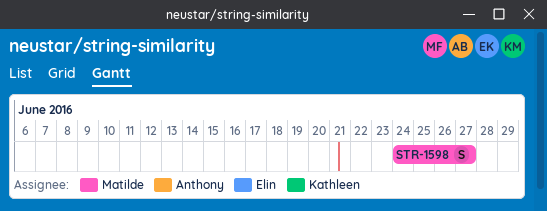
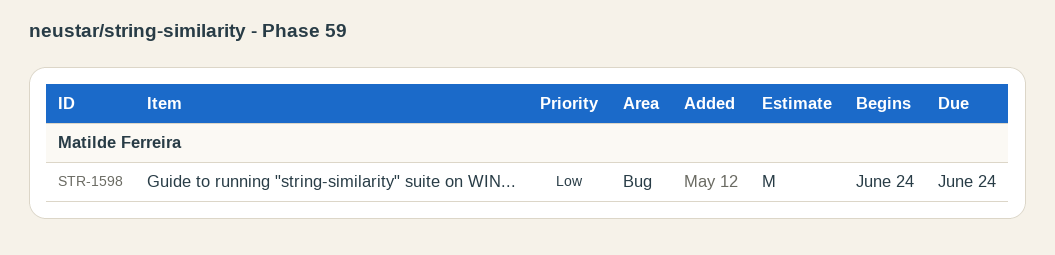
STR-1598, estimate: S -> M
STR-1598, due: Jun 27 -> Jun 24

